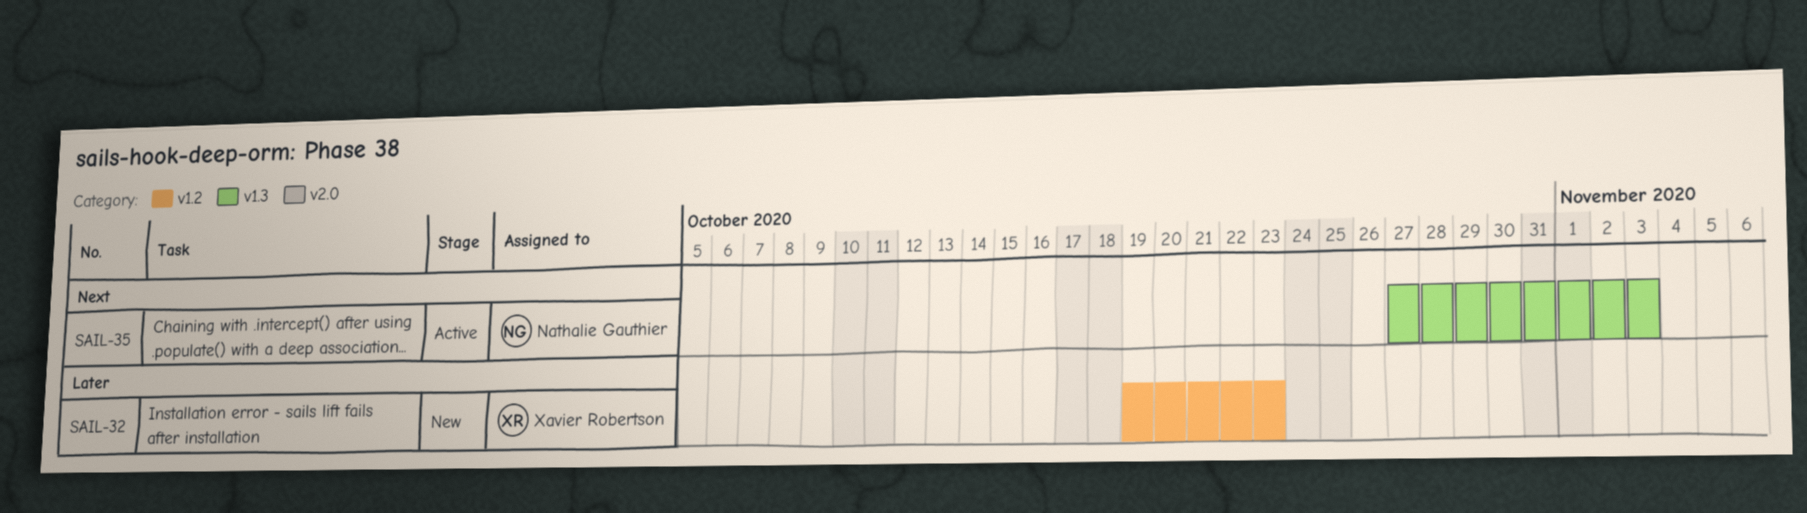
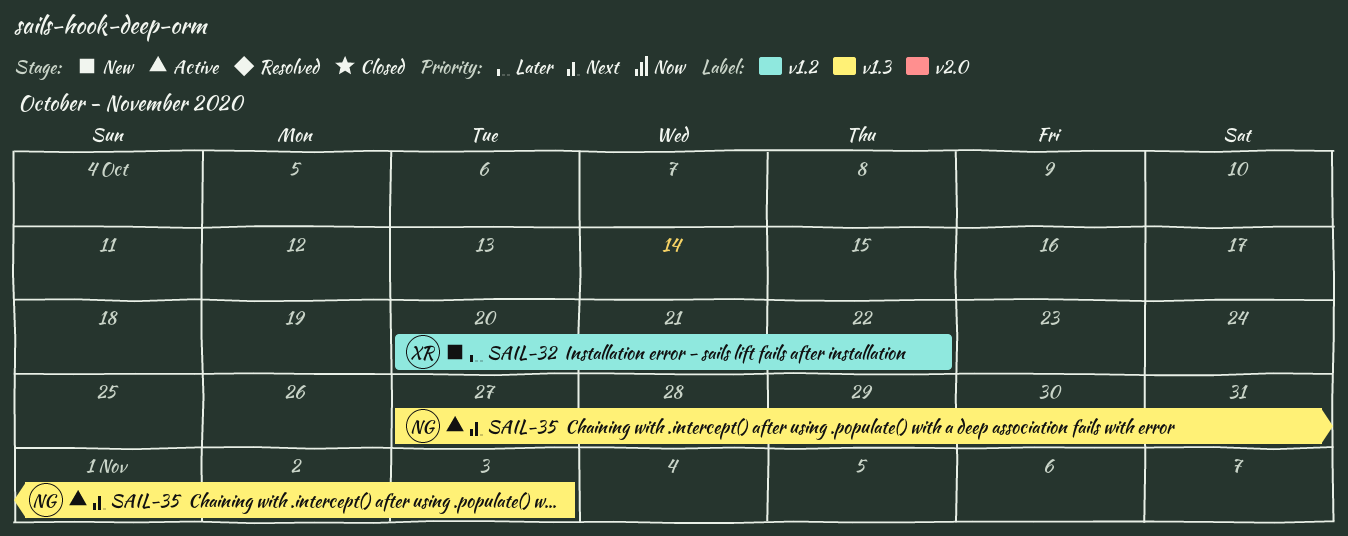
SAIL-32, start: Oct 19 -> Oct 20
SAIL-32, due: Oct 23 -> Oct 22

